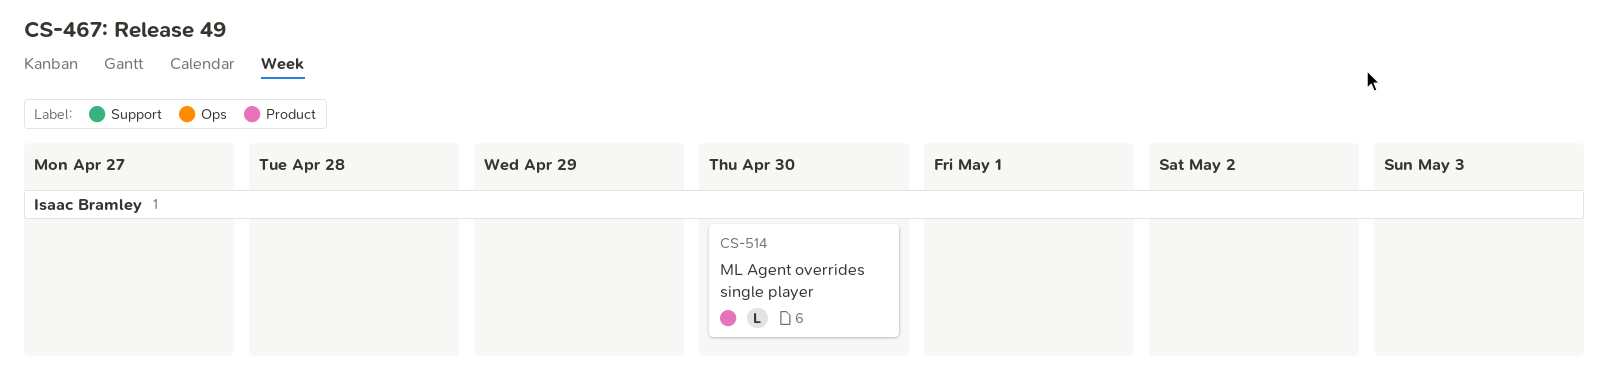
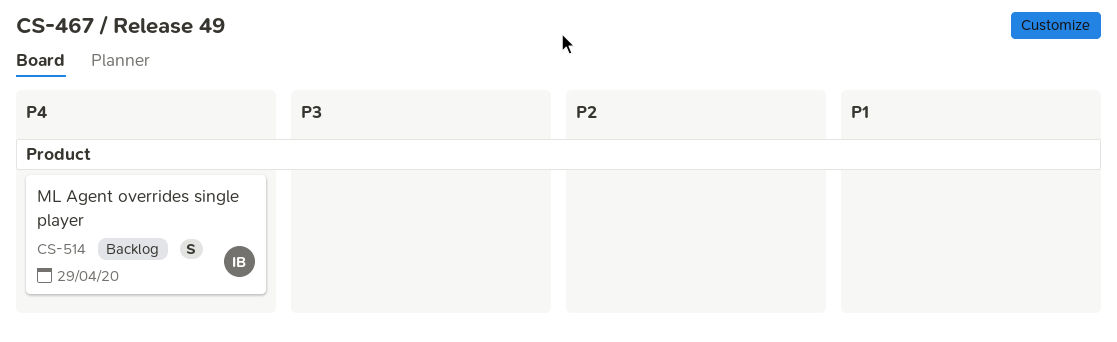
CS-514, estimate: L -> S
CS-514, due: Apr 30 -> Apr 29

